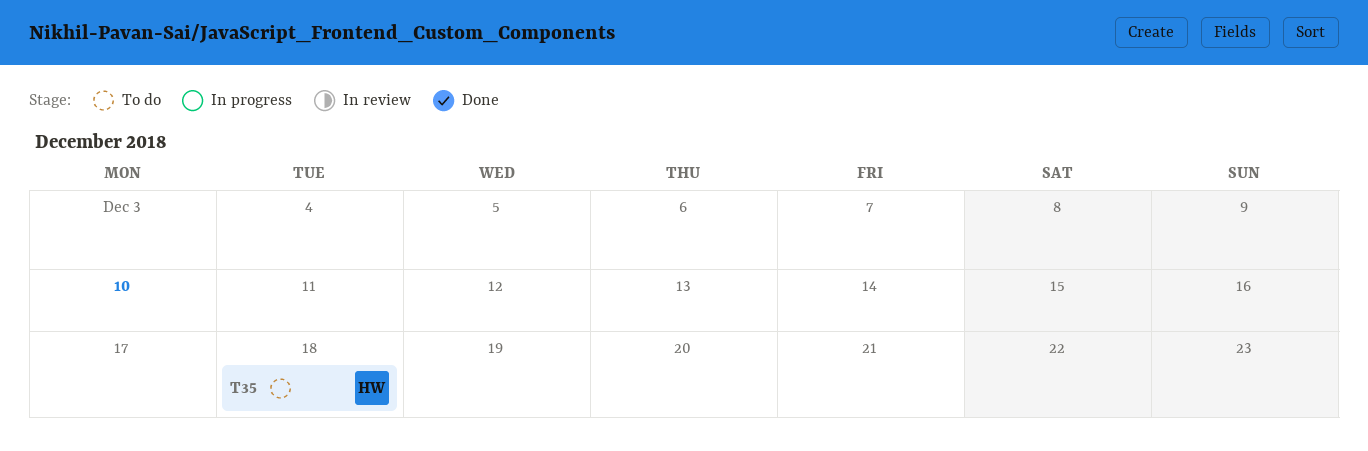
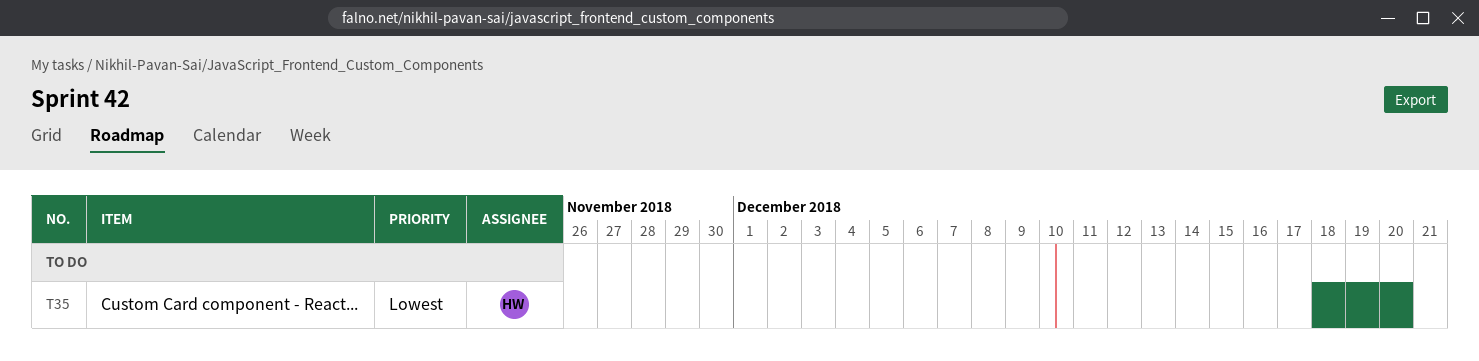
T35, due: Dec 18 -> Dec 20

